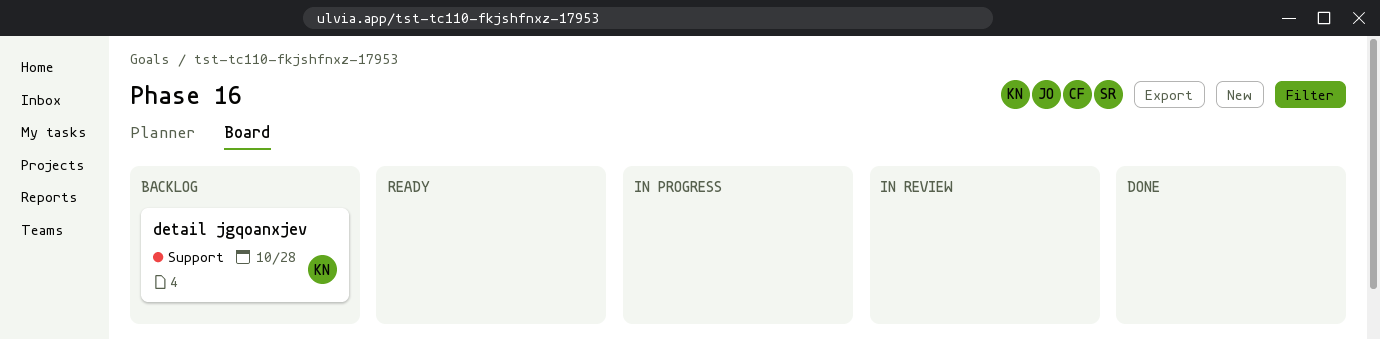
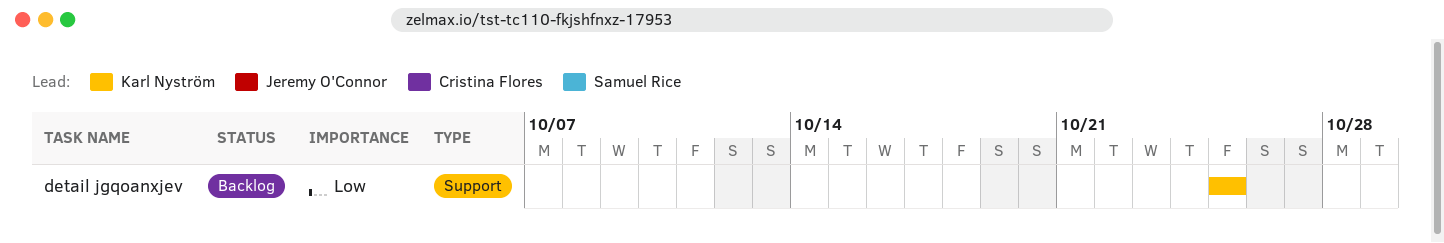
detail jgqoanxjev, due: Oct 28 -> Oct 25

